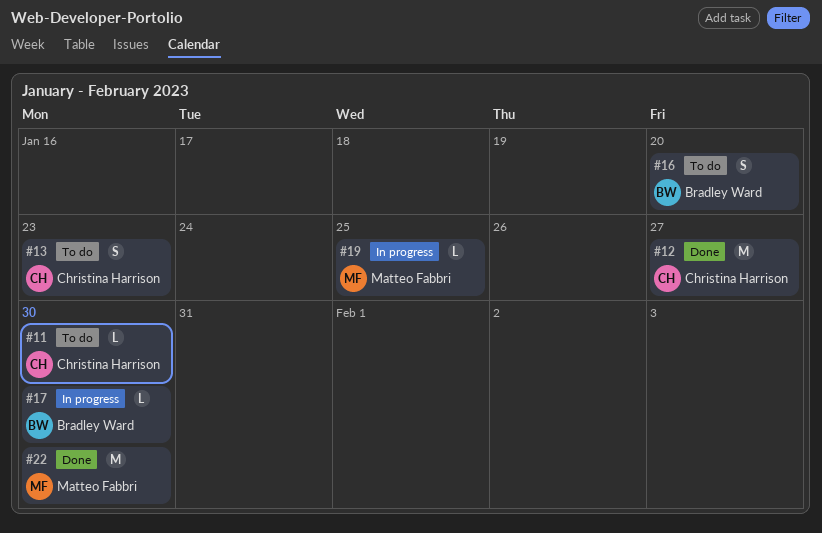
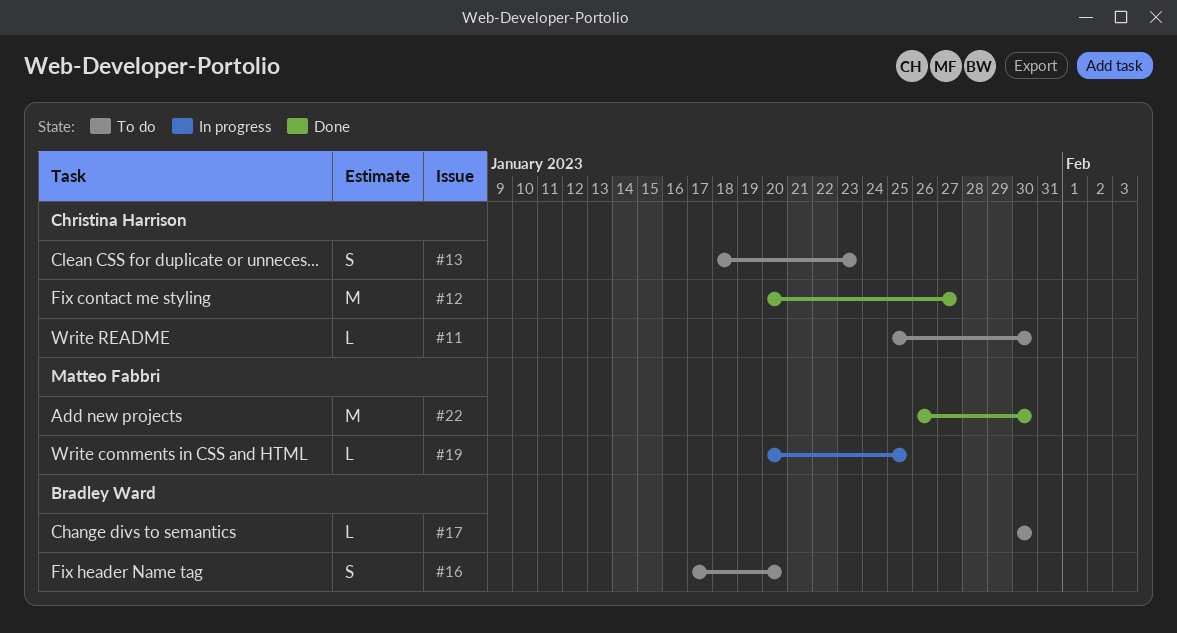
#17, status: In progress -> To do

